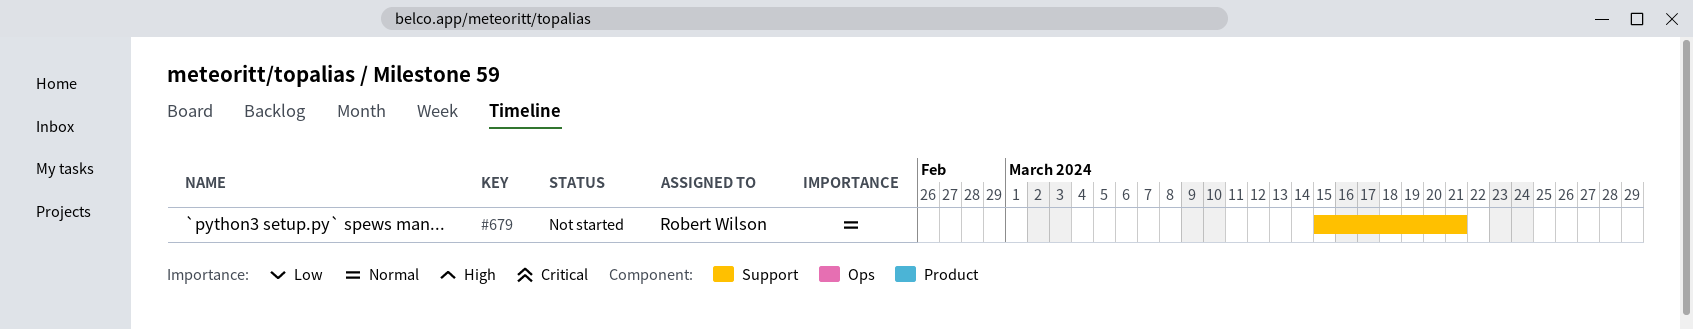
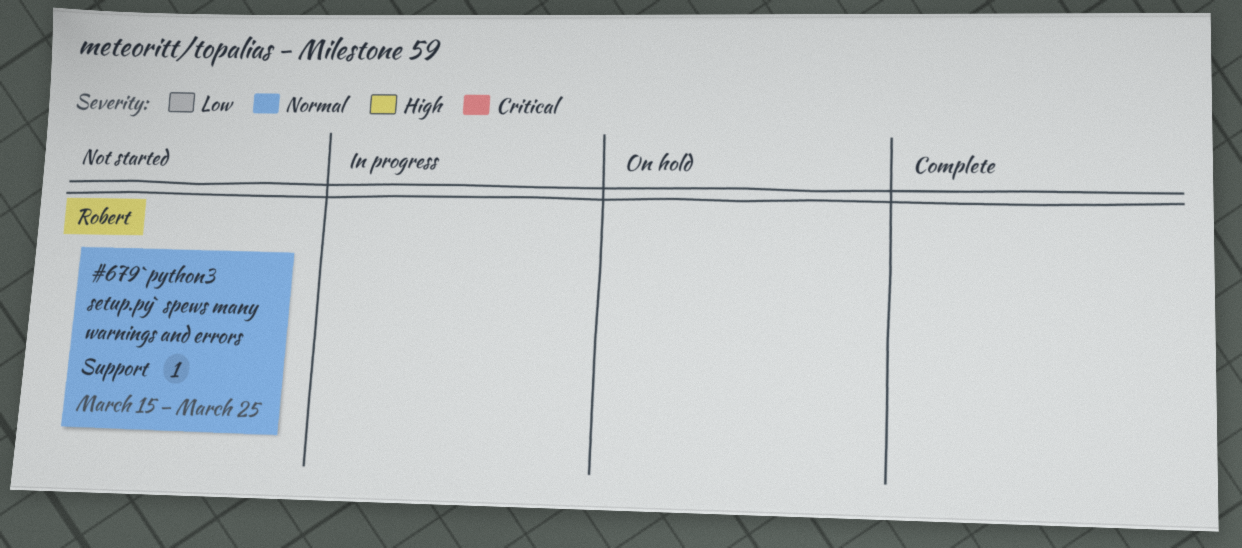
#679, due: Mar 21 -> Mar 25

